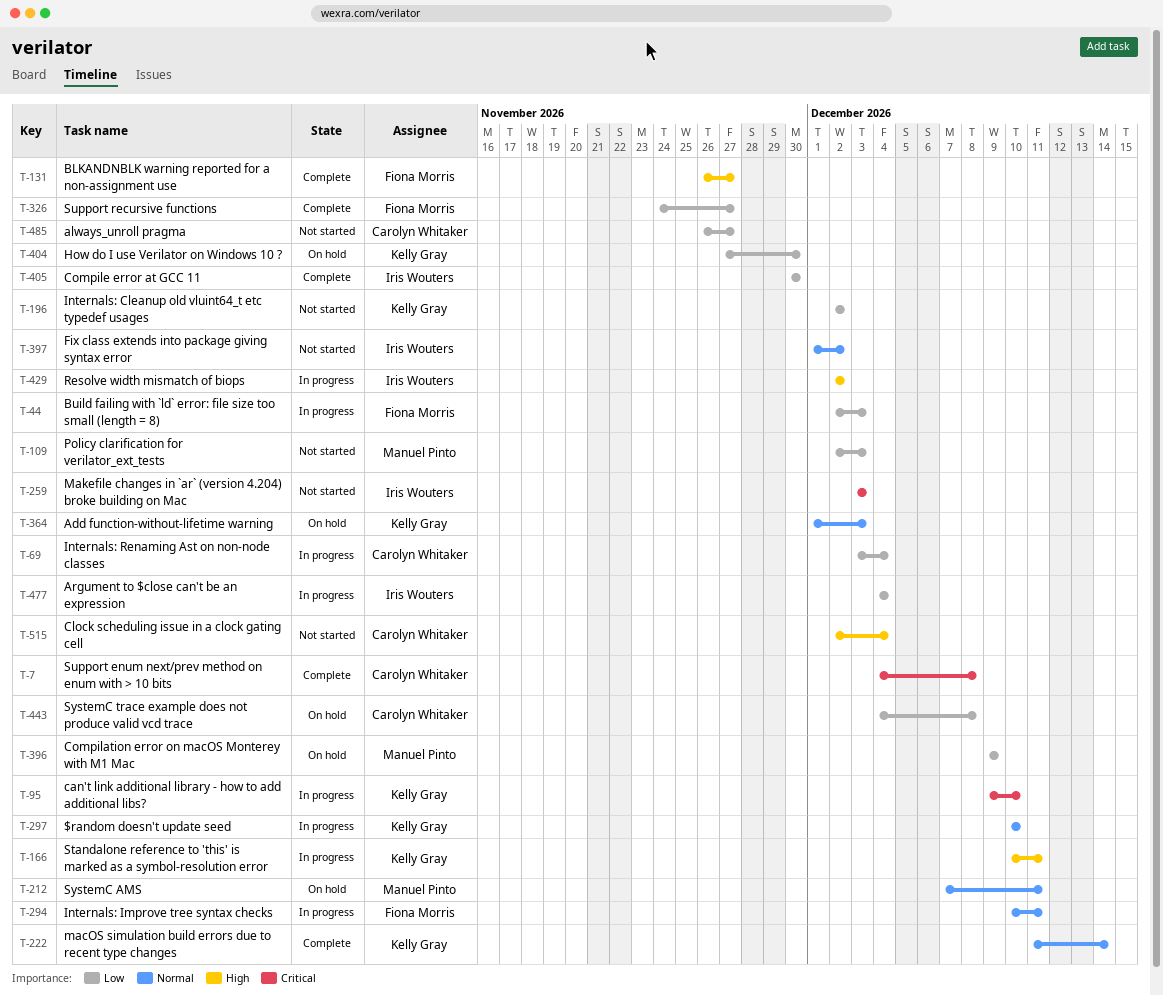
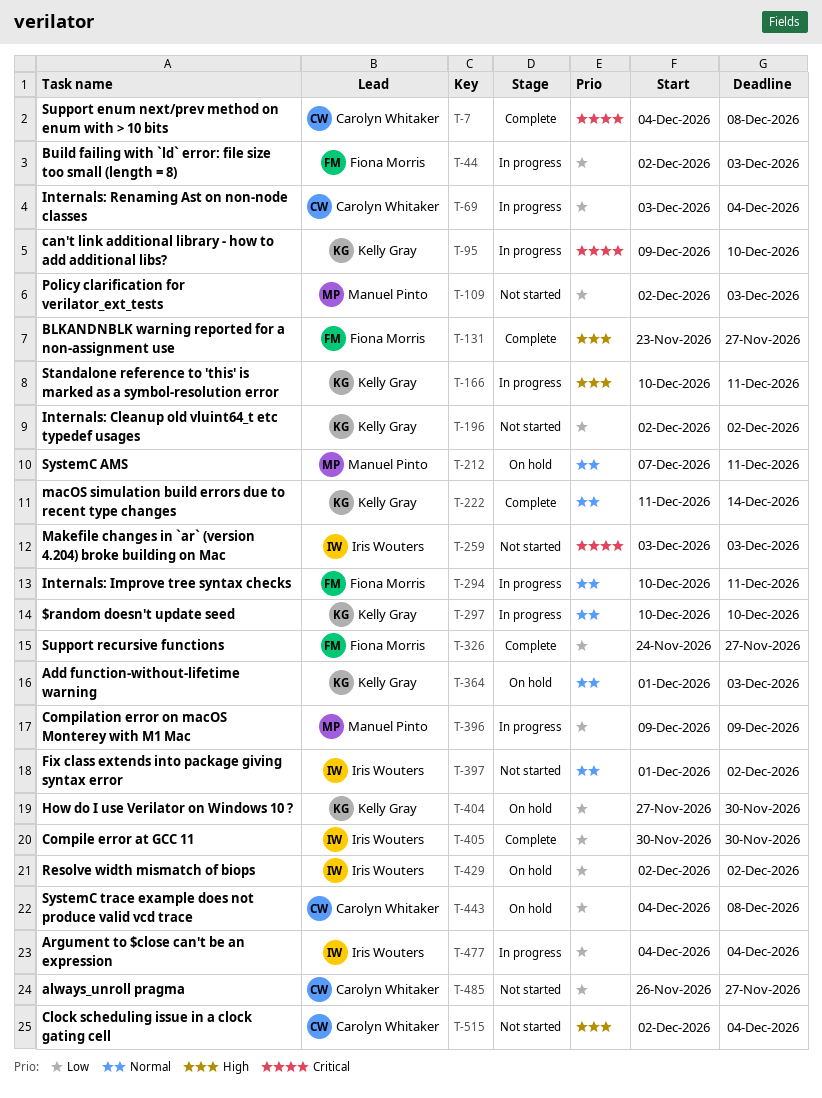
T-131, start: Nov 26 -> Nov 23
T-396, status: On hold -> In progress
T-429, status: In progress -> On hold
T-429, priority: High -> Low

